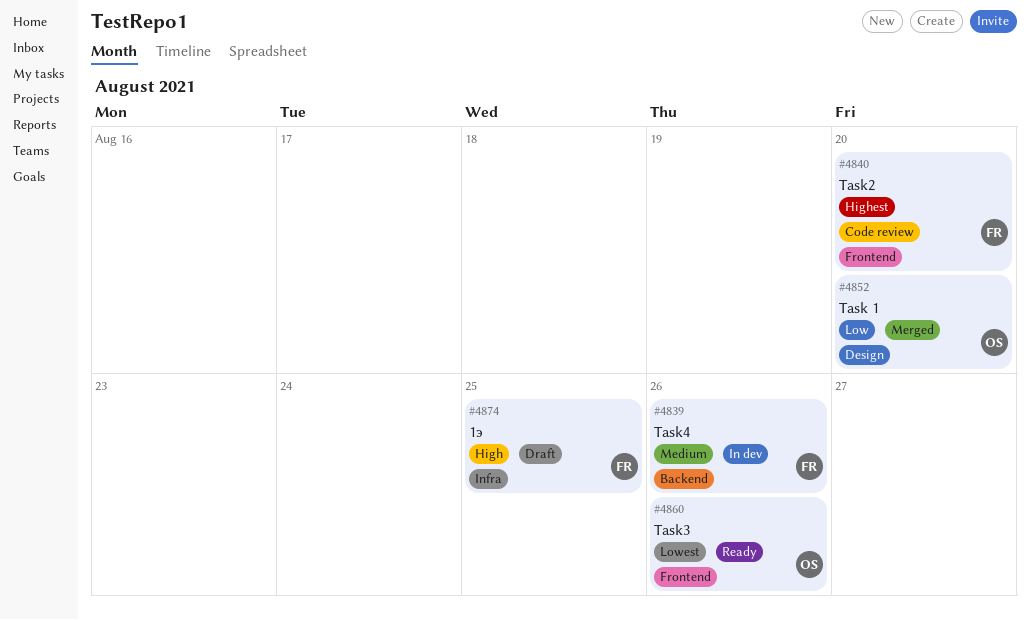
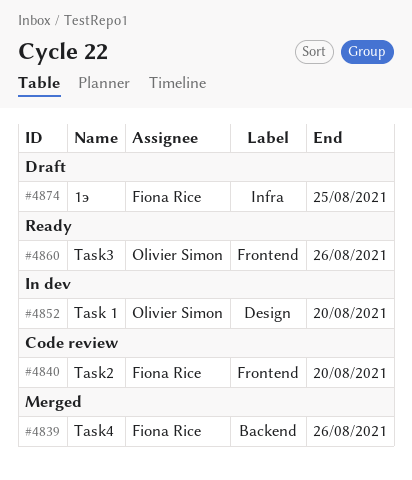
#4839, status: In dev -> Merged
#4852, status: Merged -> In dev

